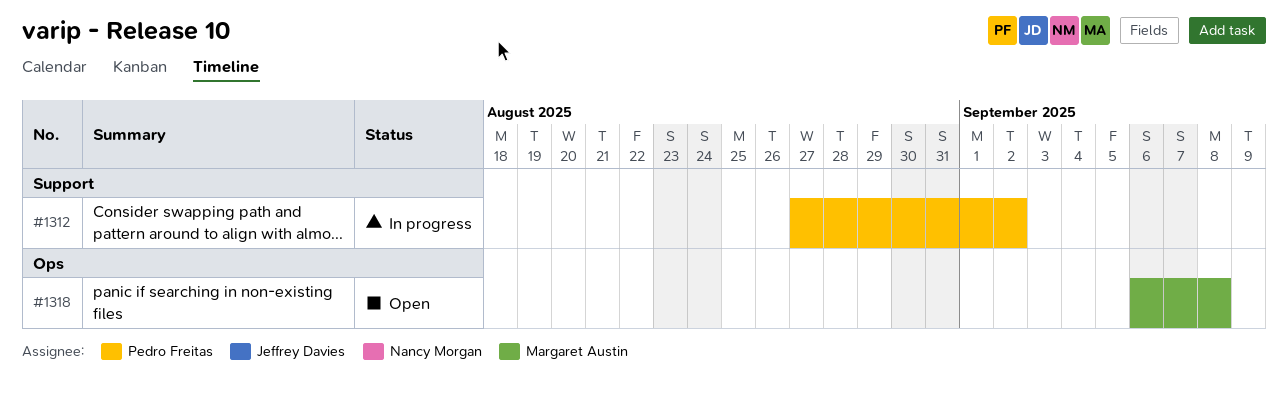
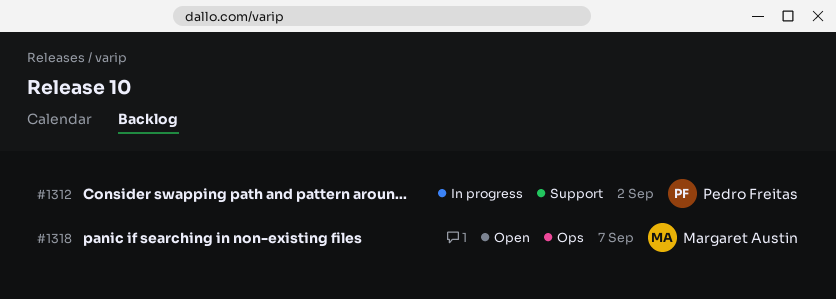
#1318, due: Sep 8 -> Sep 7

